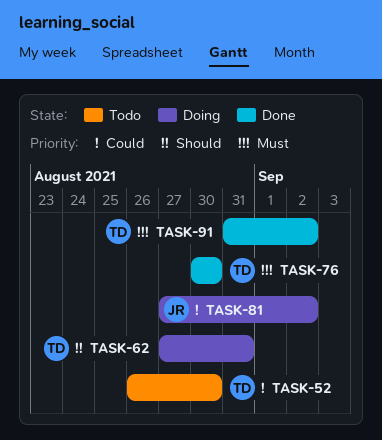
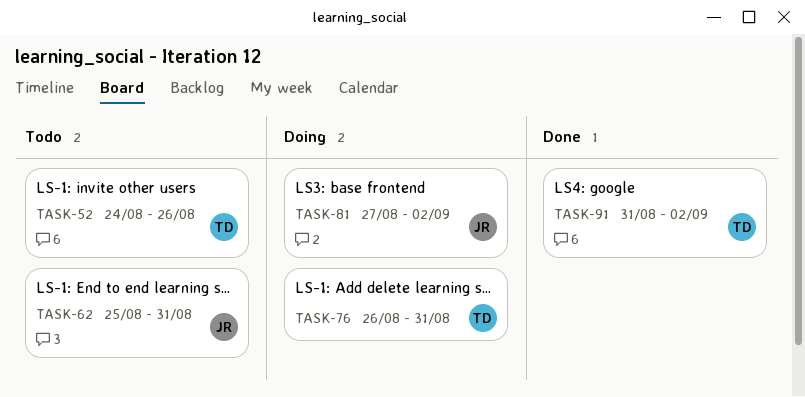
TASK-52, start: Aug 26 -> Aug 24
TASK-52, due: Aug 30 -> Aug 26
TASK-62, status: Doing -> Todo
TASK-62, owner: TD -> JR
TASK-62, start: Aug 27 -> Aug 25
TASK-76, status: Done -> Doing
TASK-76, start: Aug 30 -> Aug 26
TASK-76, due: Aug 30 -> Aug 31

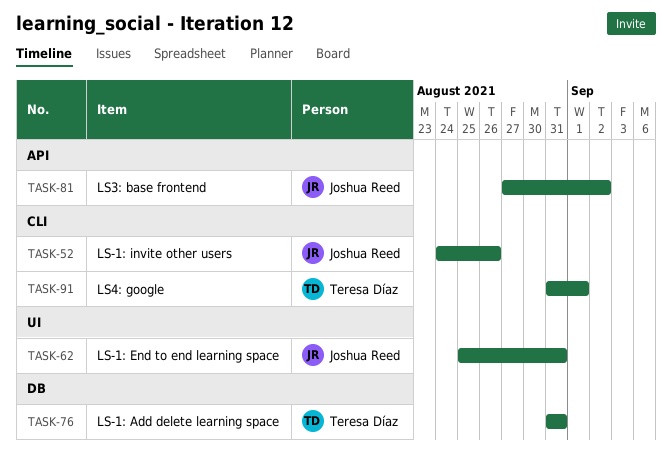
TASK-52, owner: Teresa Díaz -> Joshua Reed
TASK-76, start: Aug 26 -> Aug 31
TASK-91, due: Sep 2 -> Sep 1

